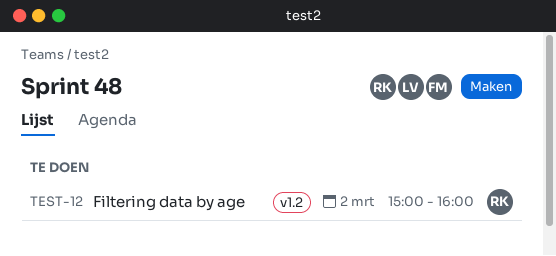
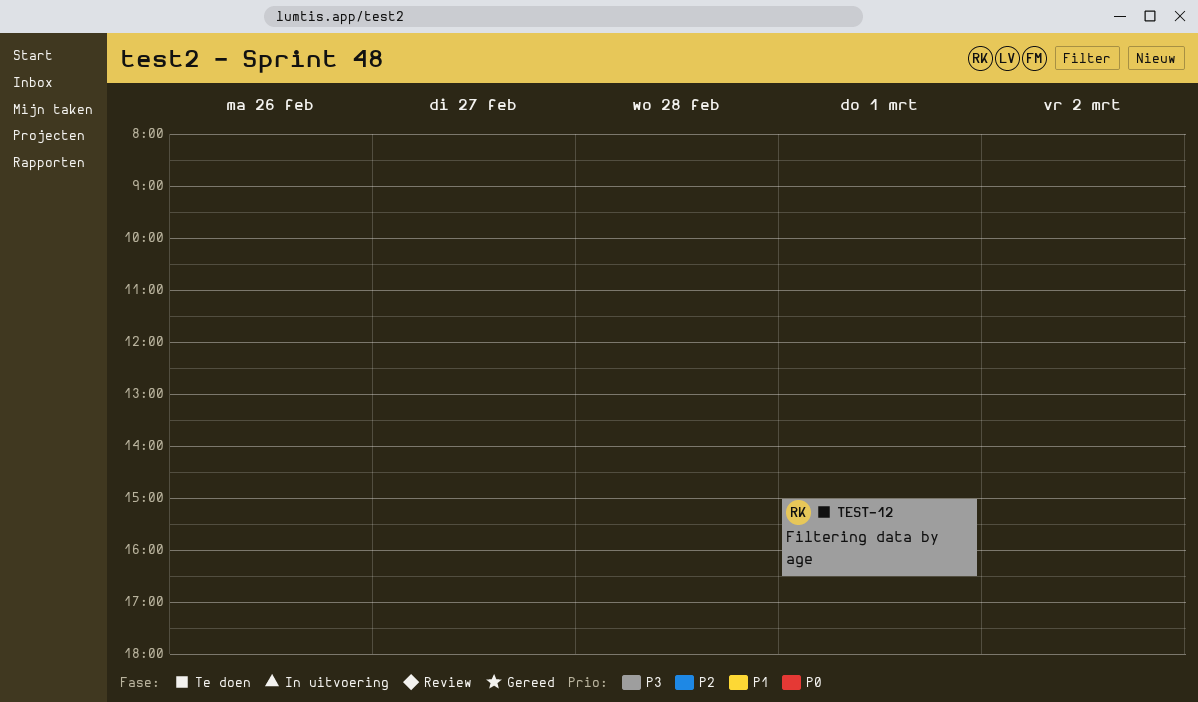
TEST-12, day: Mar 2 -> Mar 1
TEST-12, ends: 16:00 -> 16:30

